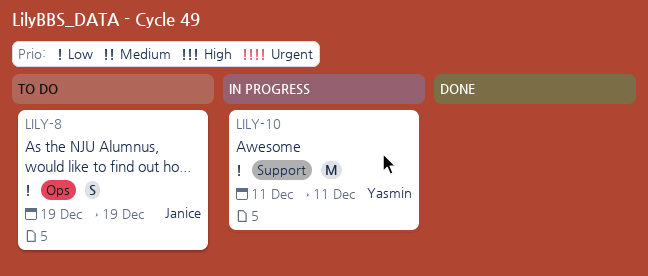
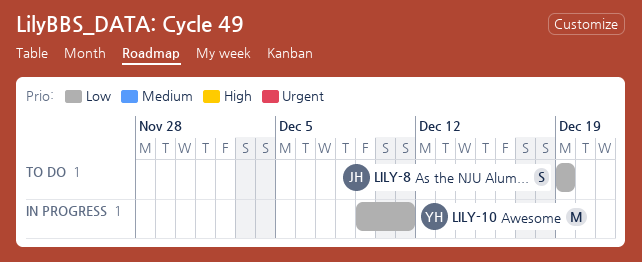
LILY-10, start: Dec 11 -> Dec 9

